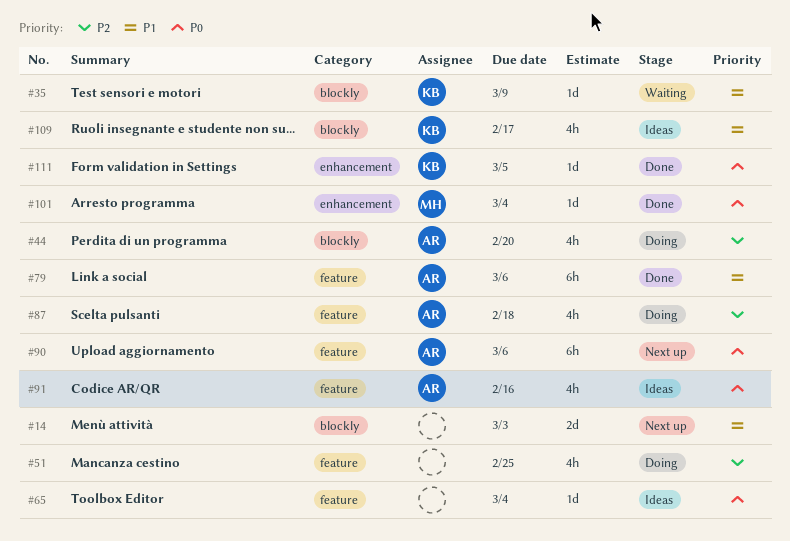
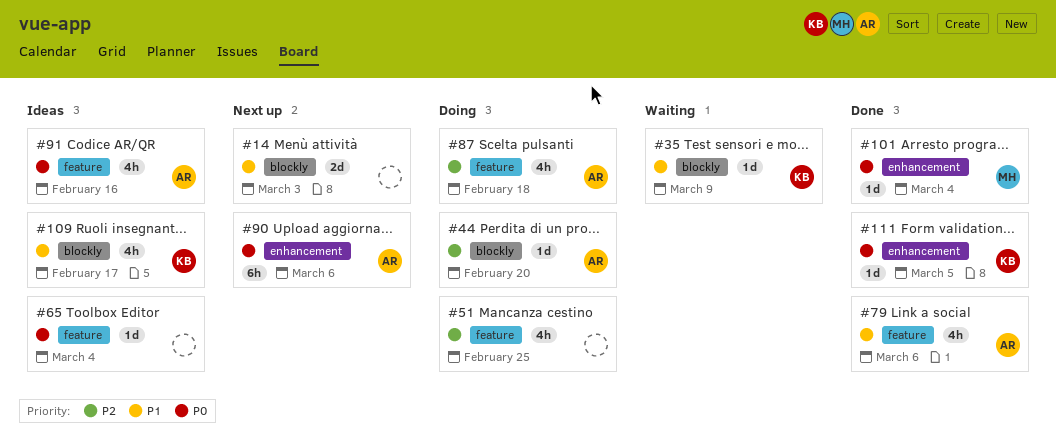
#44, estimate: 4h -> 1d
#79, estimate: 6h -> 4h
#90, label: feature -> enhancement

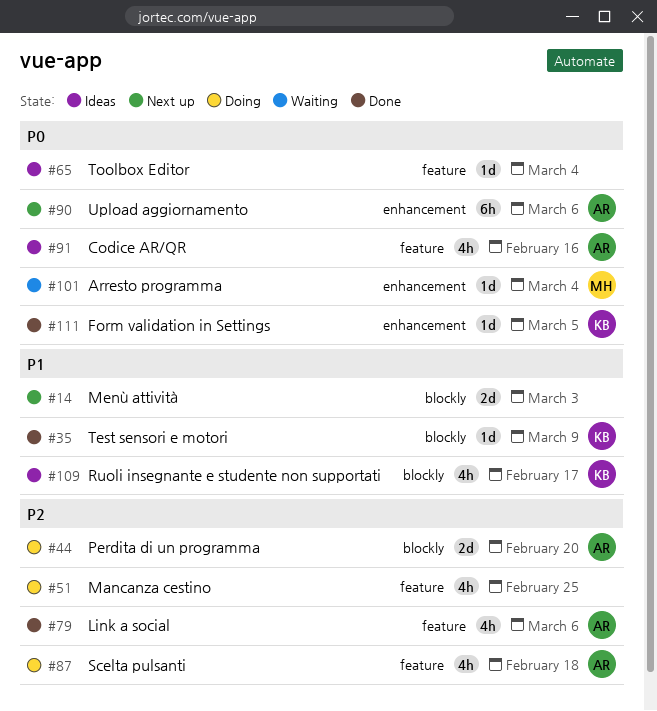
#35, status: Waiting -> Done
#44, estimate: 1d -> 2d
#79, priority: P1 -> P2
#101, status: Done -> Waiting

